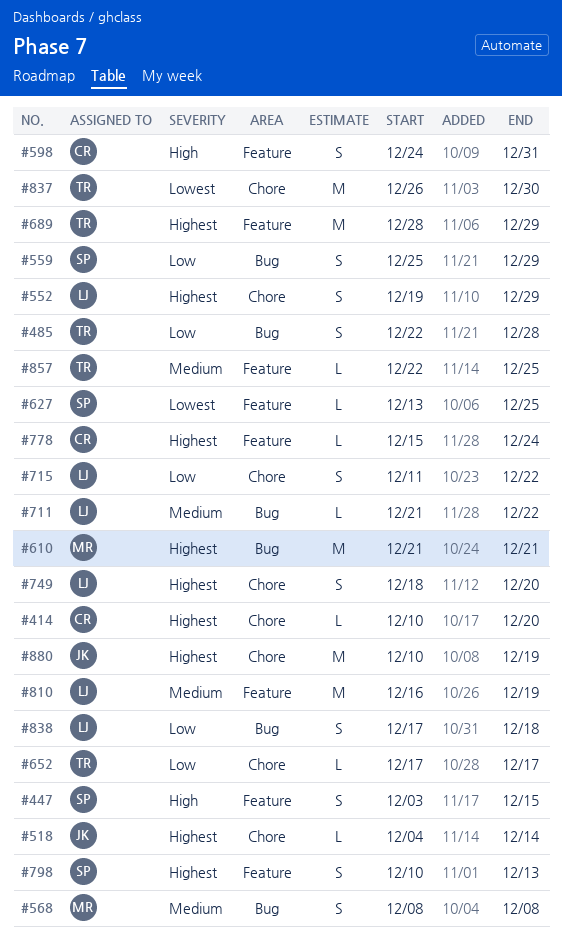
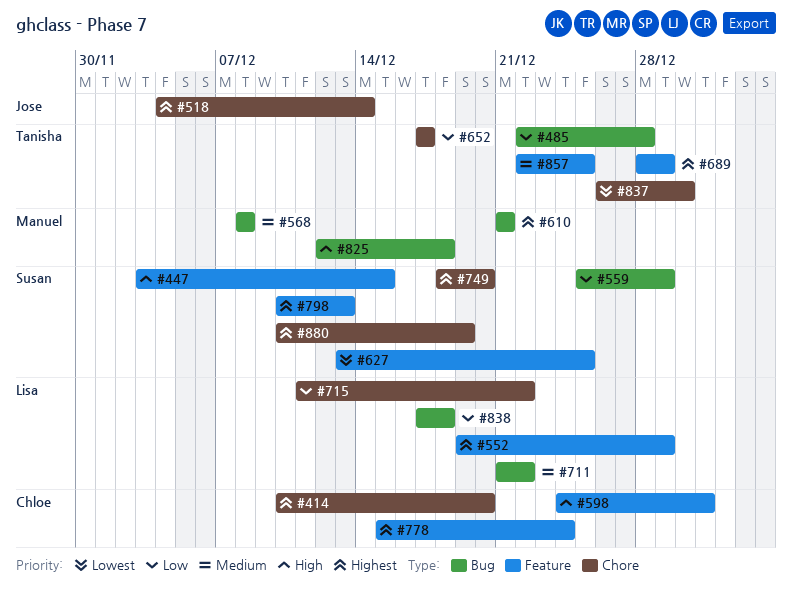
#552, label: Chore -> Feature
#749, owner: Lisa -> Susan
#810: present -> none
#825: none -> present
#880, owner: Jose -> Susan

